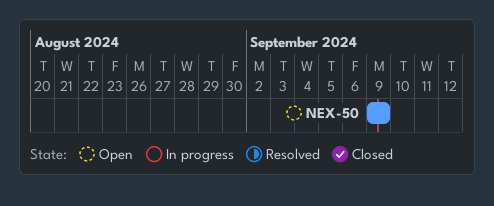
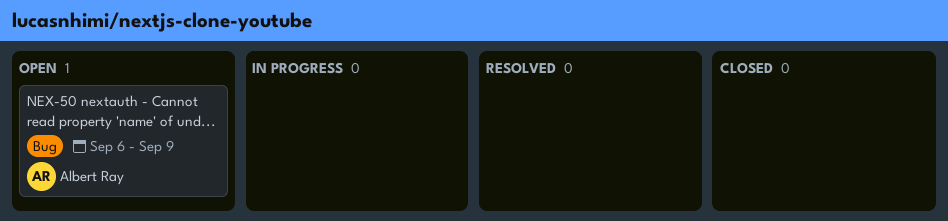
NEX-50, start: Sep 9 -> Sep 6

